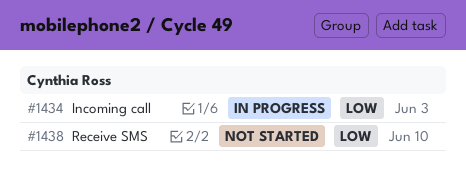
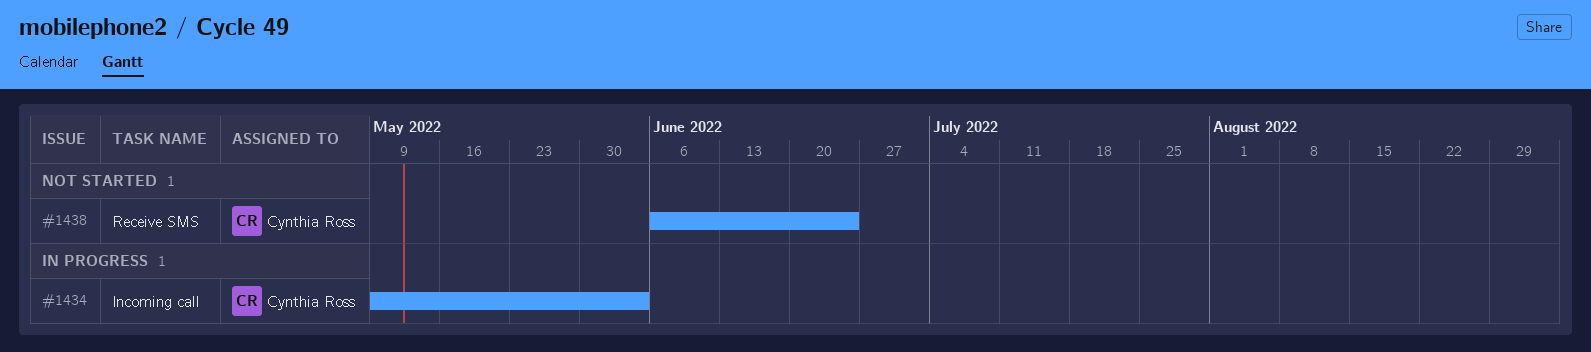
#1438, due: Jun 10 -> Jun 24

